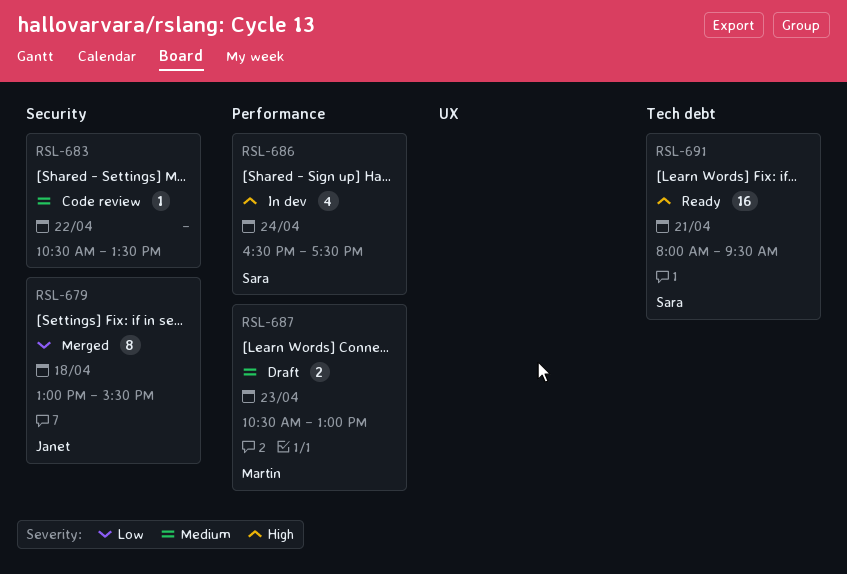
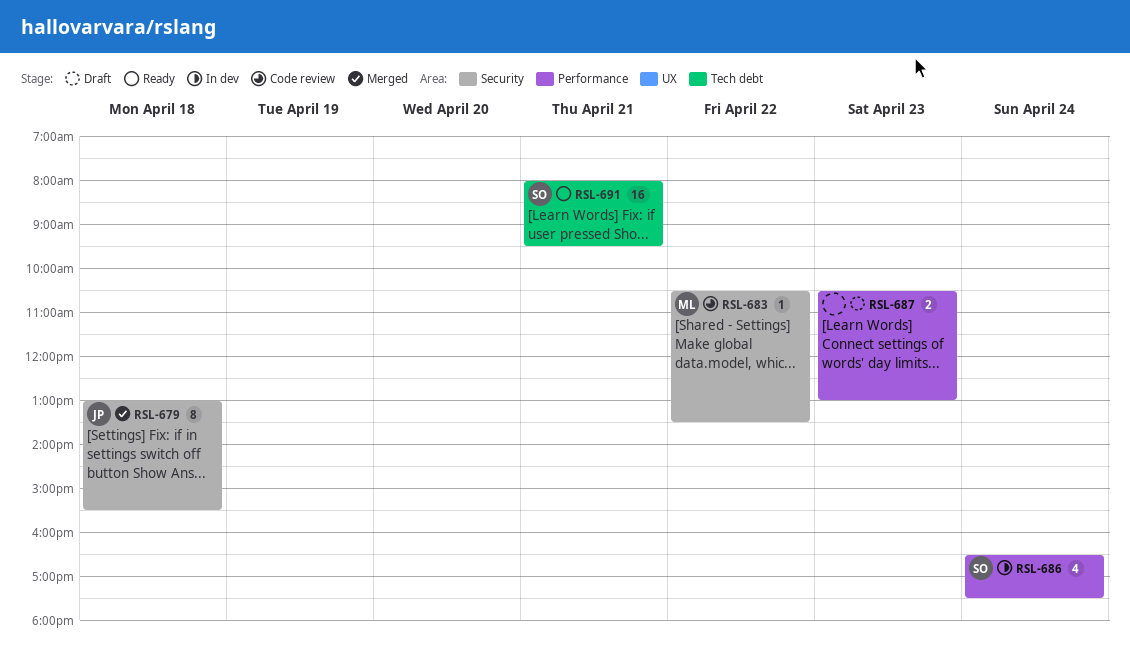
RSL-683, owner: none -> Martin
RSL-687, owner: Martin -> none

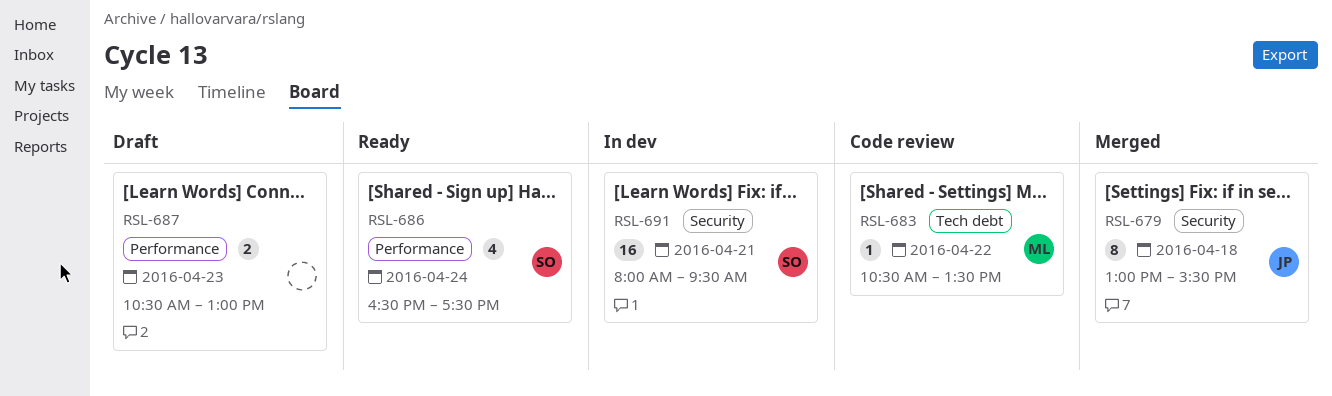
RSL-683, label: Security -> Tech debt
RSL-686, status: In dev -> Ready
RSL-691, status: Ready -> In dev
RSL-691, label: Tech debt -> Security

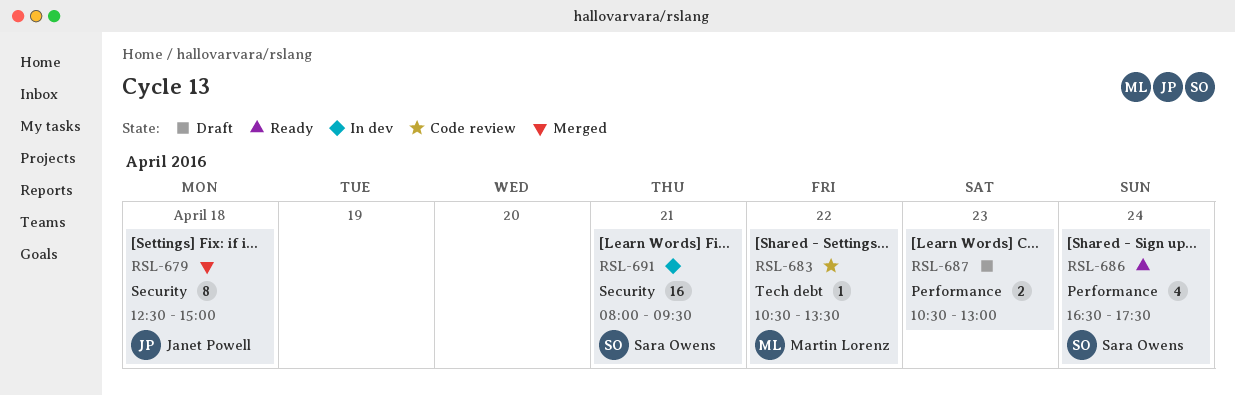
RSL-679, begins: 13:00 -> 12:30
RSL-679, ends: 15:30 -> 15:00

